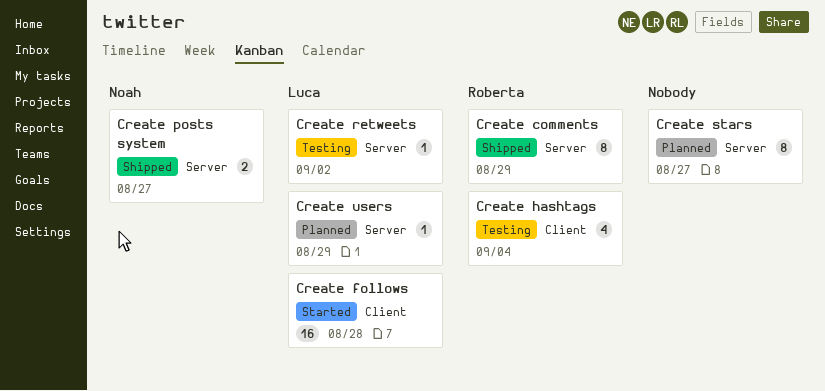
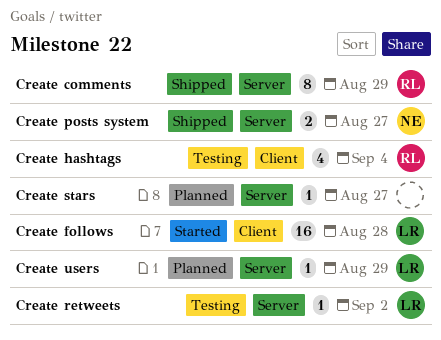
Create stars, estimate: 8 -> 1

